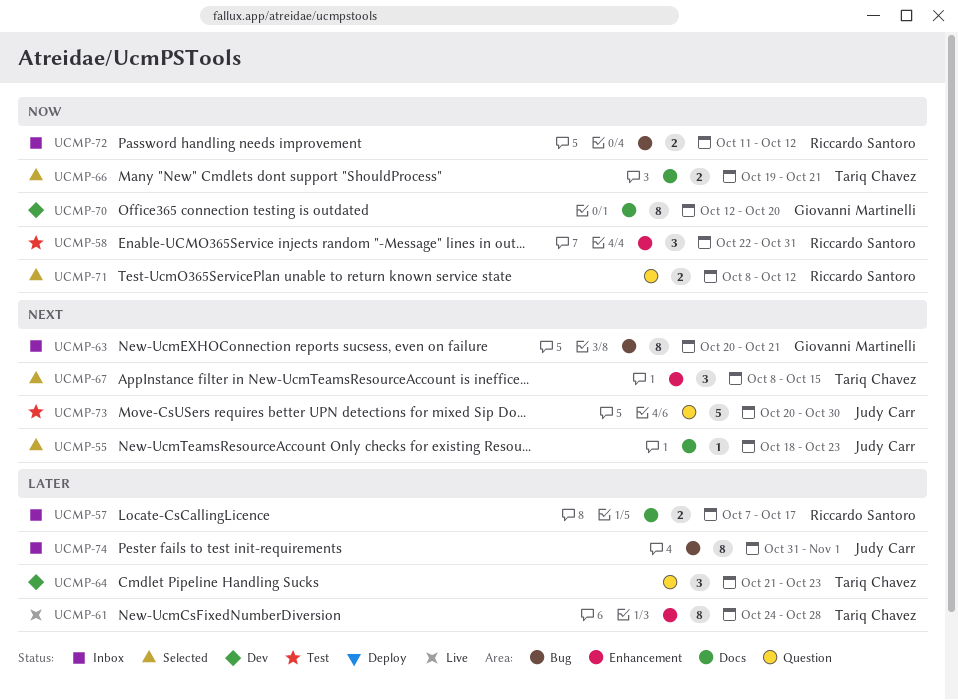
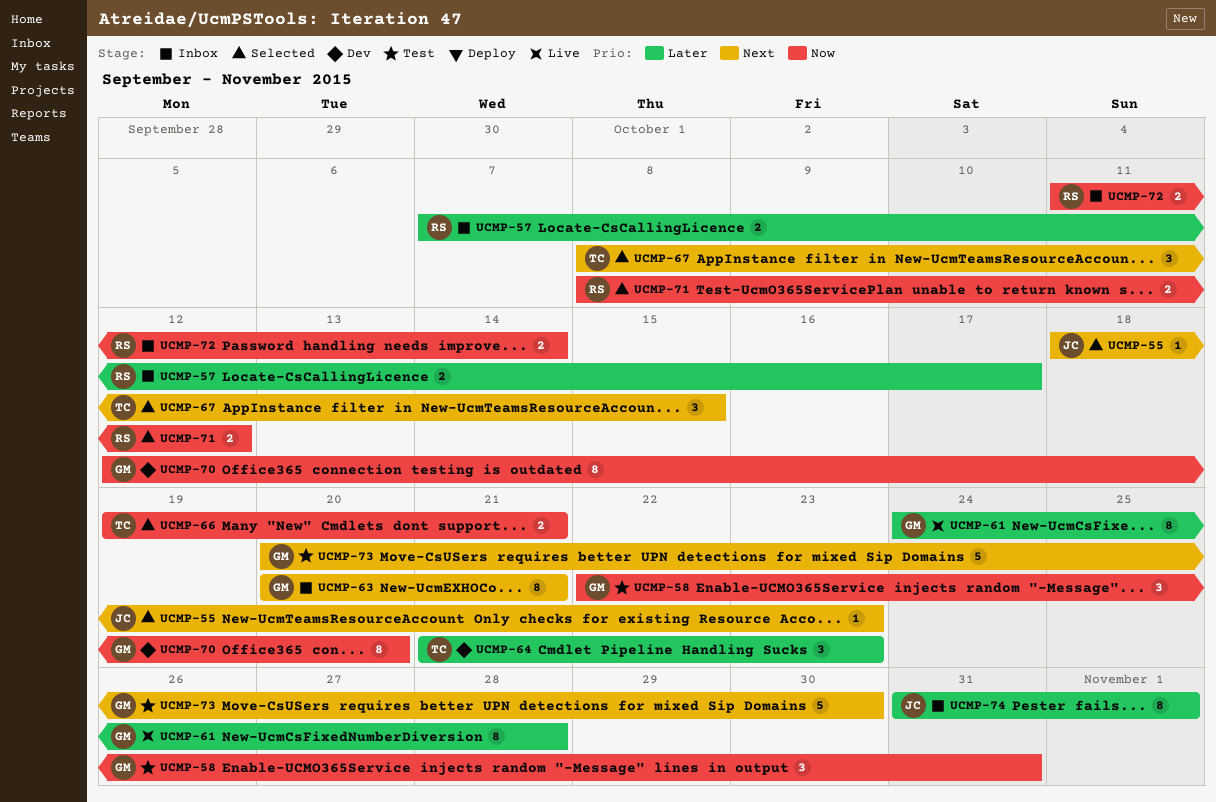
UCMP-58, owner: Riccardo Santoro -> Giovanni Martinelli
UCMP-61, owner: Tariq Chavez -> Giovanni Martinelli
UCMP-72, due: Oct 12 -> Oct 14
UCMP-73, owner: Judy Carr -> Giovanni Martinelli

